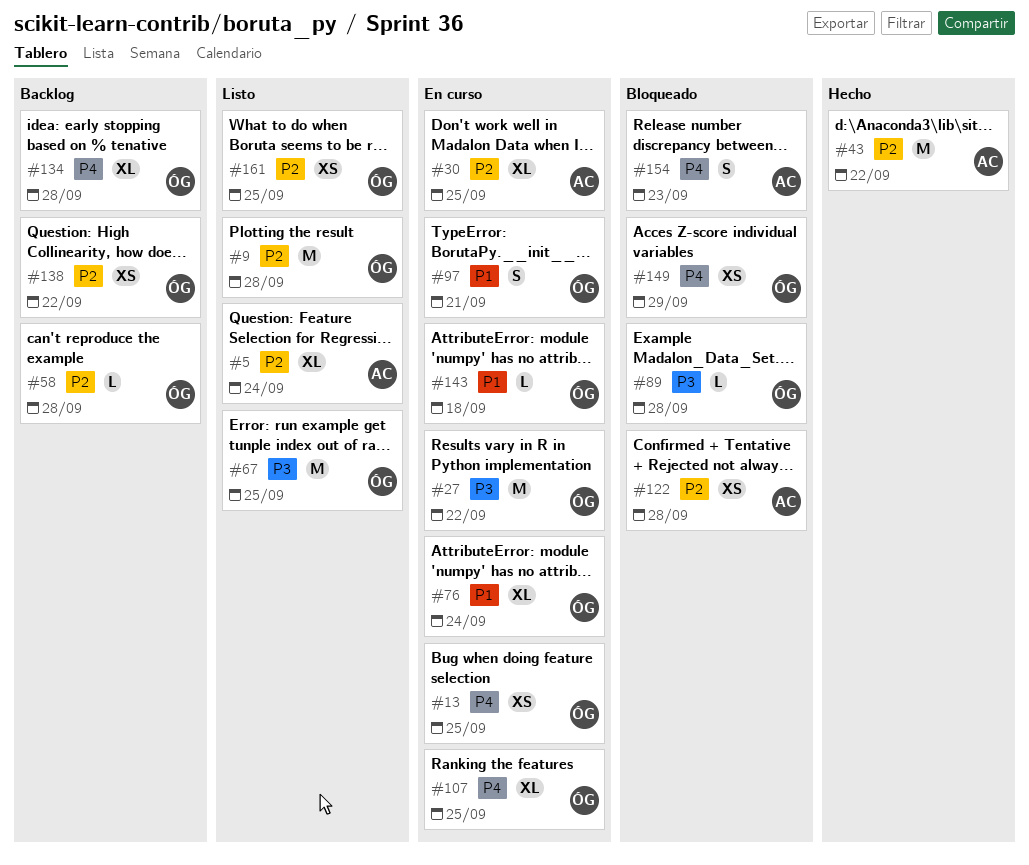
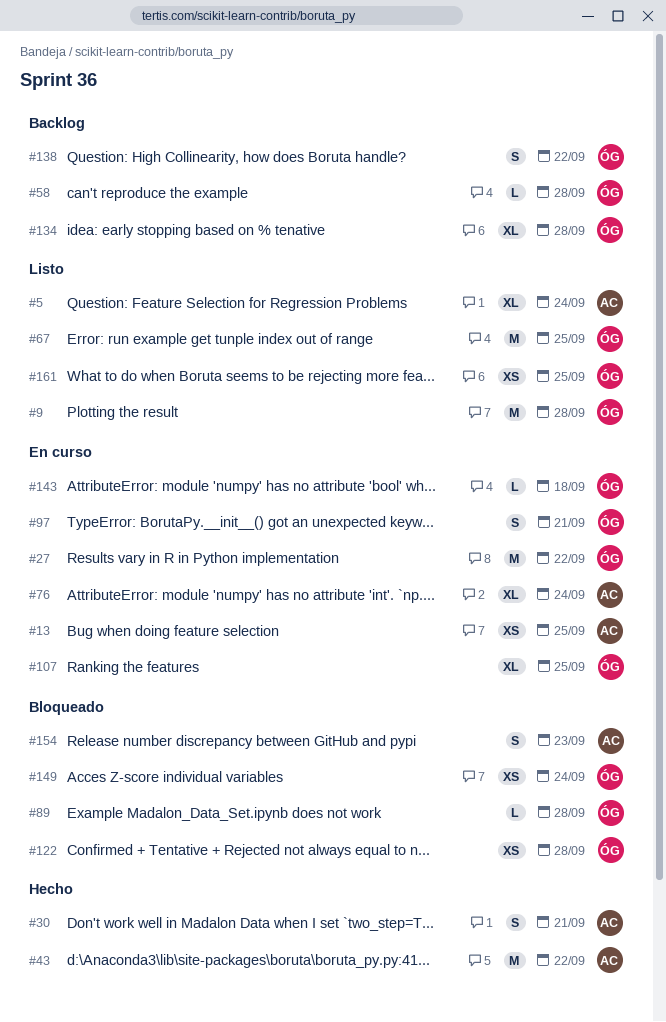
#13, owner: ÓG -> AC
#30, status: En curso -> Hecho
#30, estimate: XL -> S
#30, due: Sep 25 -> Sep 21
#76, owner: ÓG -> AC
#122, owner: AC -> ÓG
#138, estimate: XS -> S
#149, due: Sep 29 -> Sep 24

